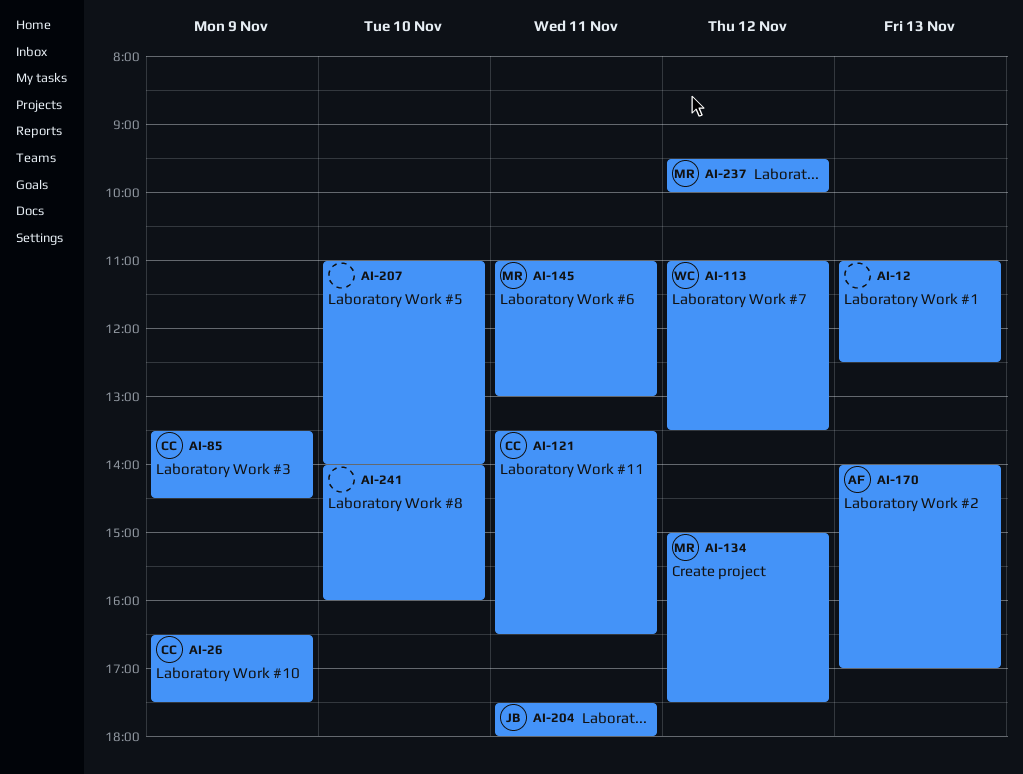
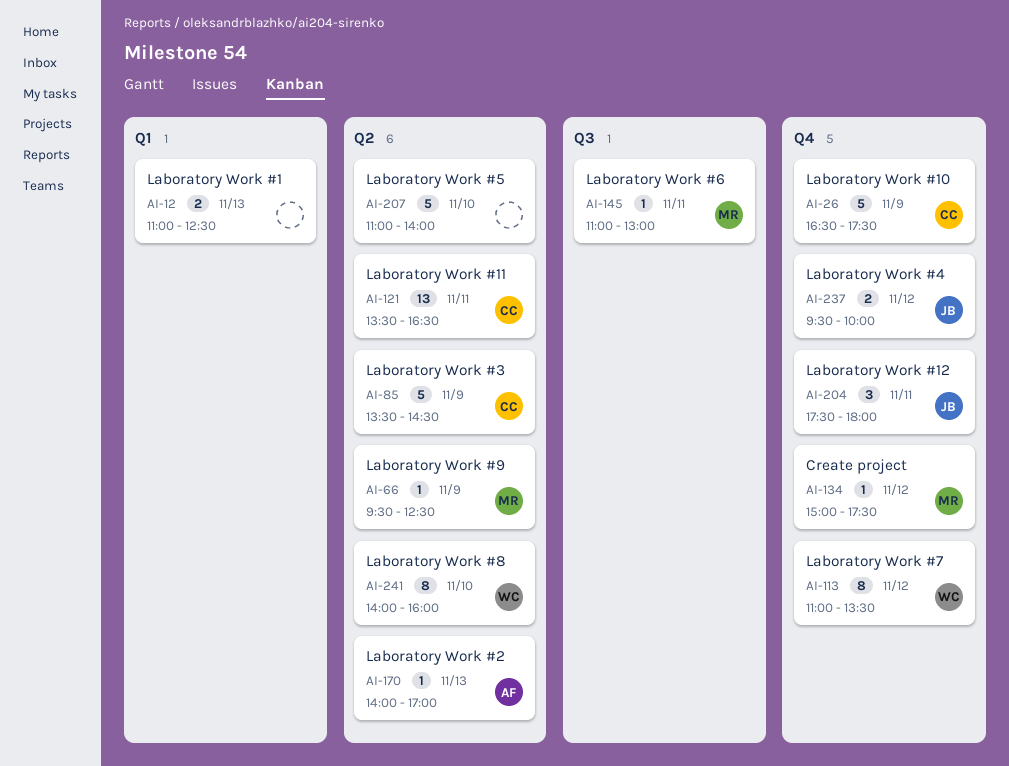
AI-66: none -> present
AI-237, owner: MR -> JB
AI-241, owner: none -> WC

